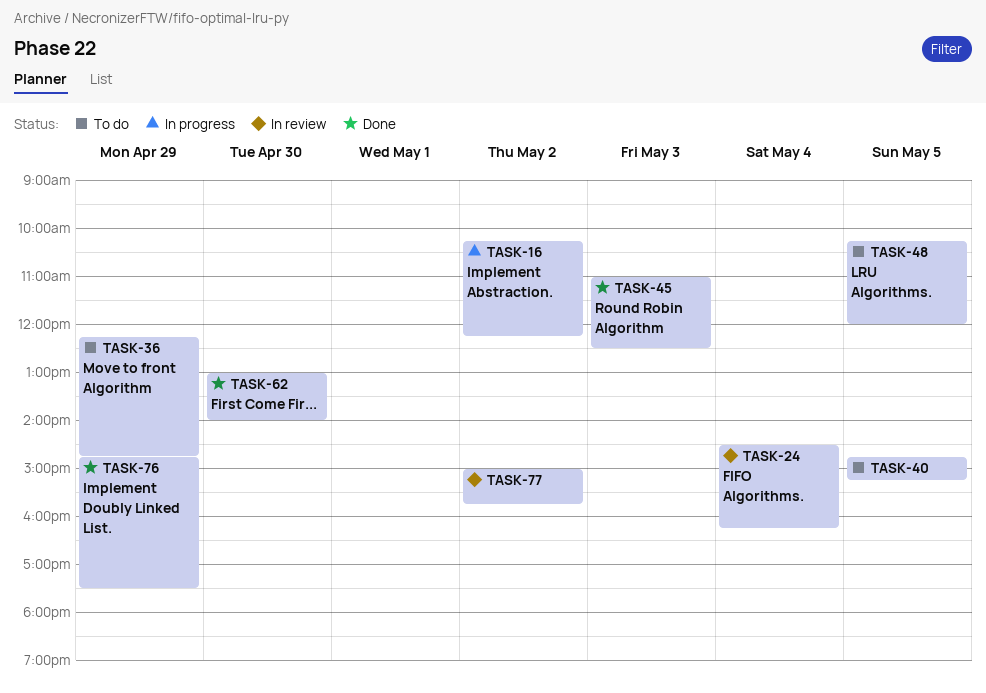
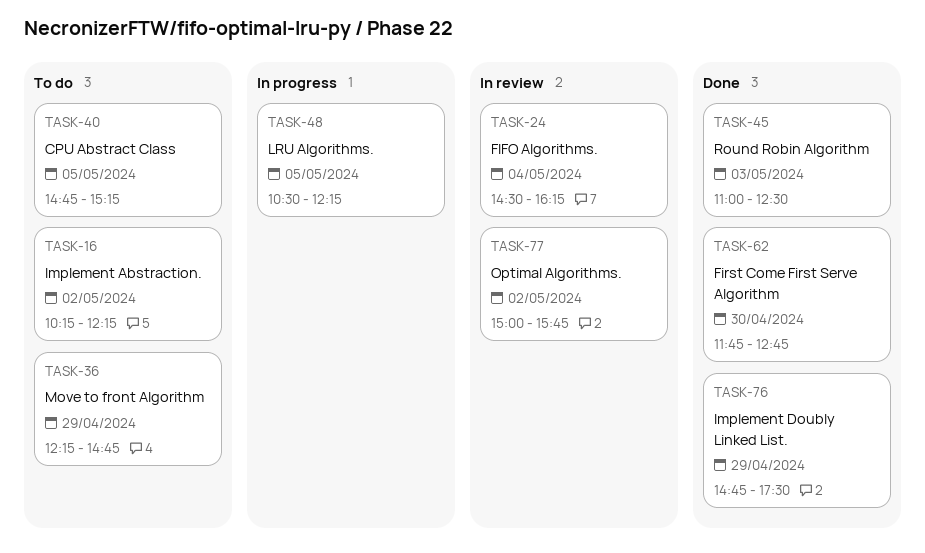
TASK-16, status: In progress -> To do
TASK-48, status: To do -> In progress
TASK-48, begins: 10:15 -> 10:30
TASK-48, ends: 12:00 -> 12:15
TASK-62, begins: 13:00 -> 11:45
TASK-62, ends: 14:00 -> 12:45

